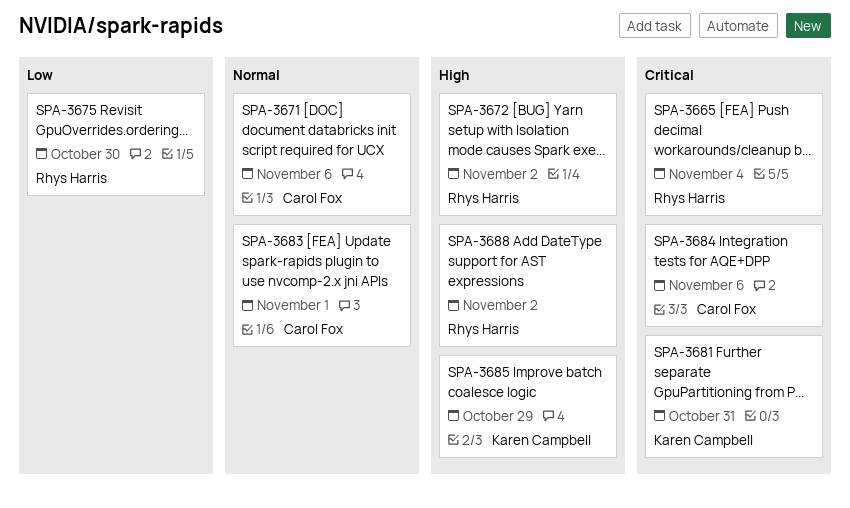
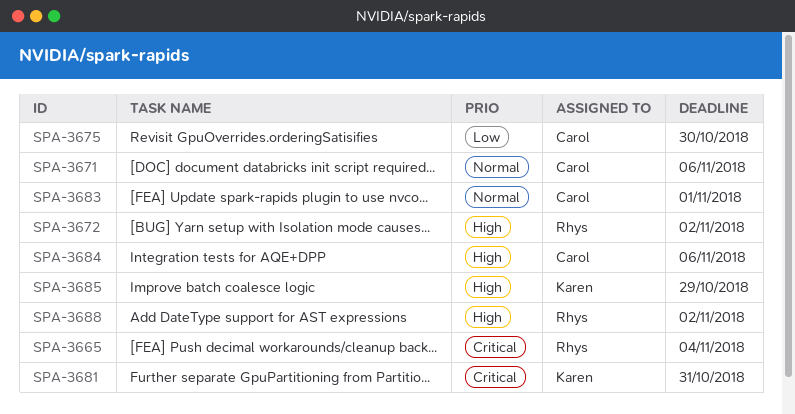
SPA-3675, owner: Rhys Harris -> Carol Fox
SPA-3684, priority: Critical -> High

